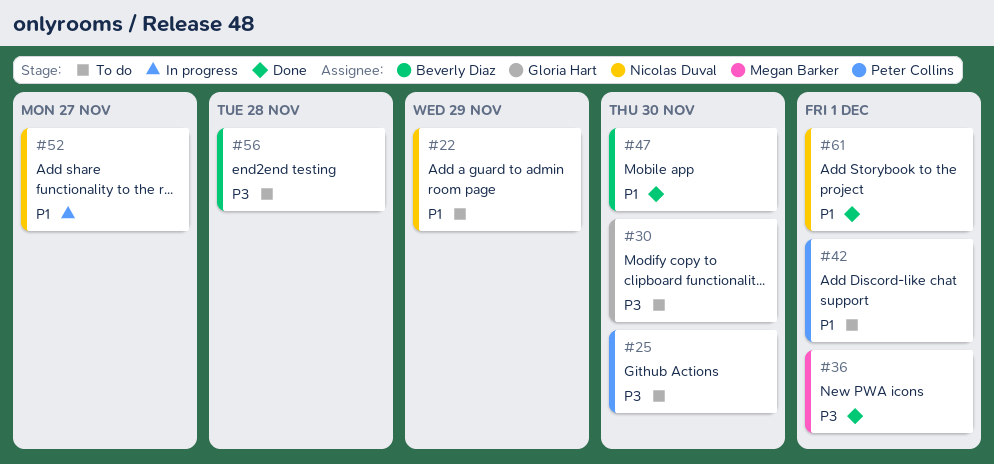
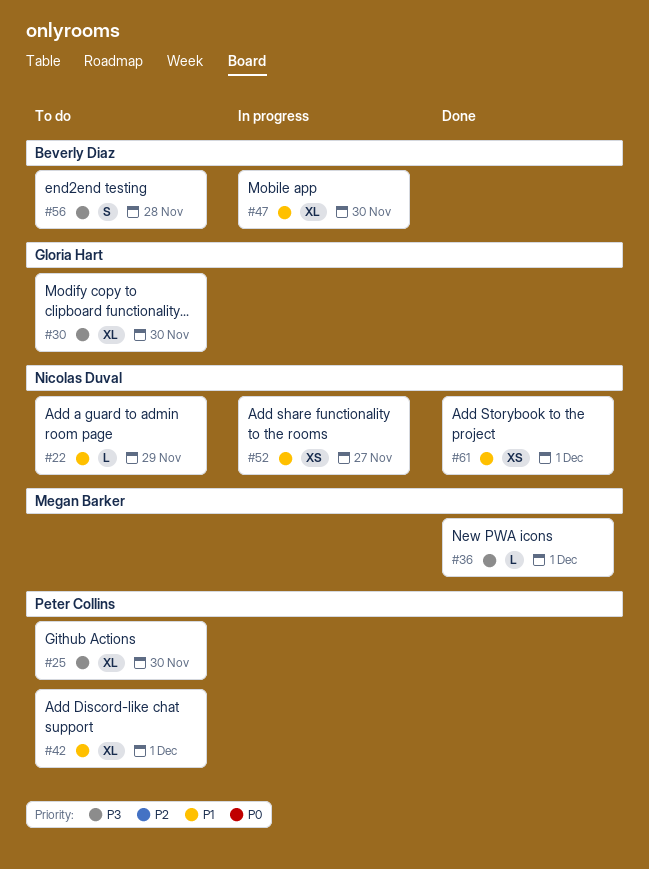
#47, status: Done -> In progress

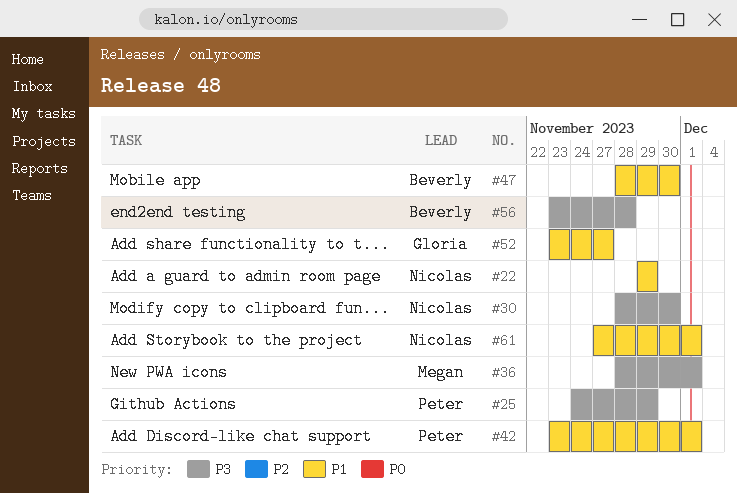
#25, due: Nov 30 -> Nov 29
#30, owner: Gloria Hart -> Nicolas Duval
#52, owner: Nicolas Duval -> Gloria Hart

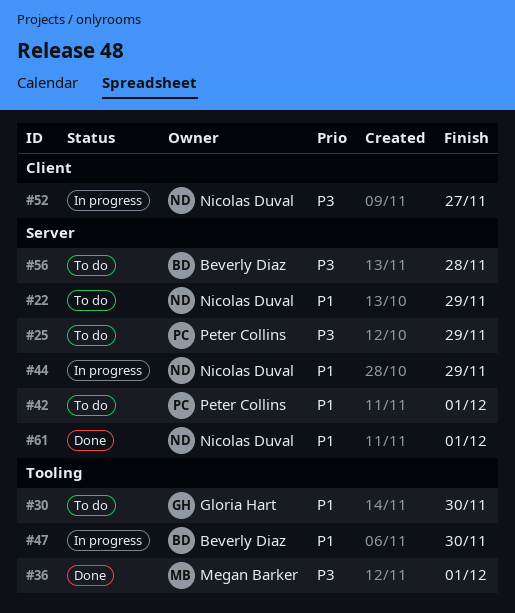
#30, owner: Nicolas Duval -> Gloria Hart
#30, priority: P3 -> P1
#44: none -> present
#52, owner: Gloria Hart -> Nicolas Duval
#52, priority: P1 -> P3

